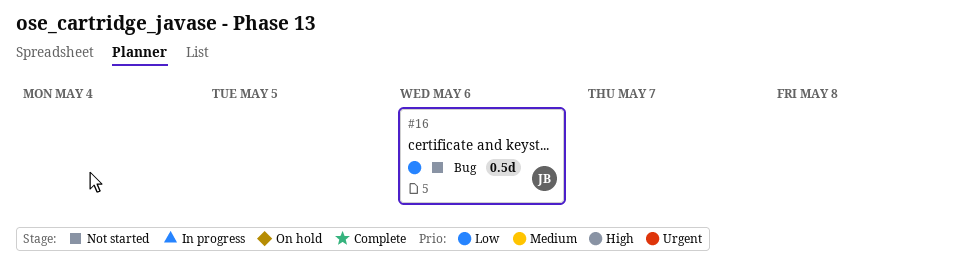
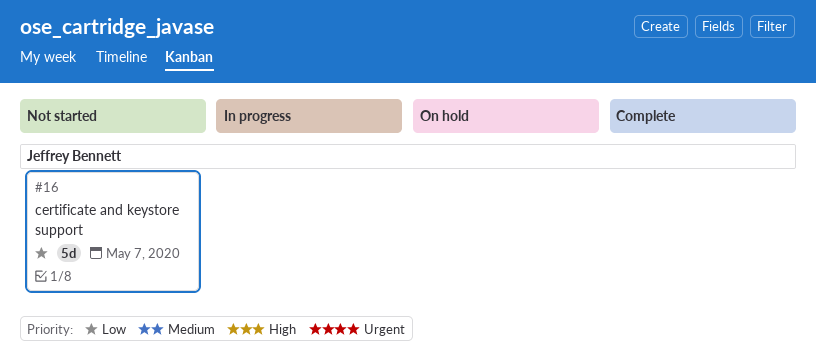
#16, estimate: 0.5d -> 5d
#16, due: May 6 -> May 7

